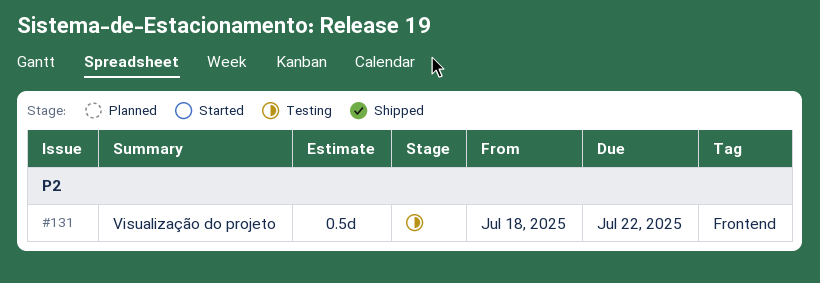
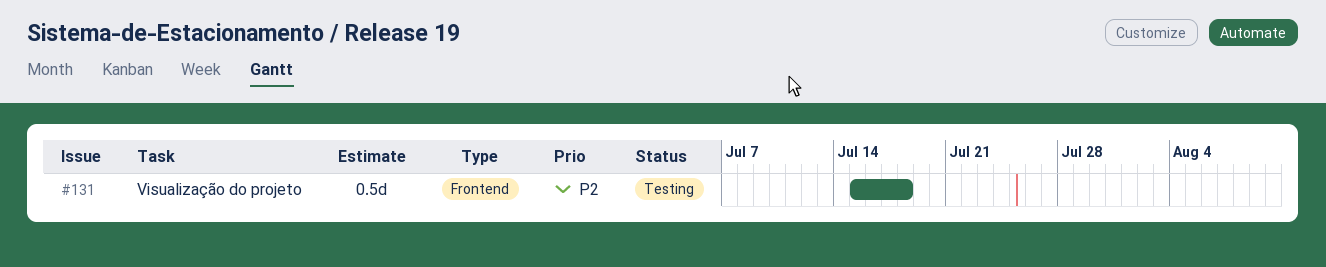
#131, start: Jul 18 -> Jul 15
#131, due: Jul 22 -> Jul 18

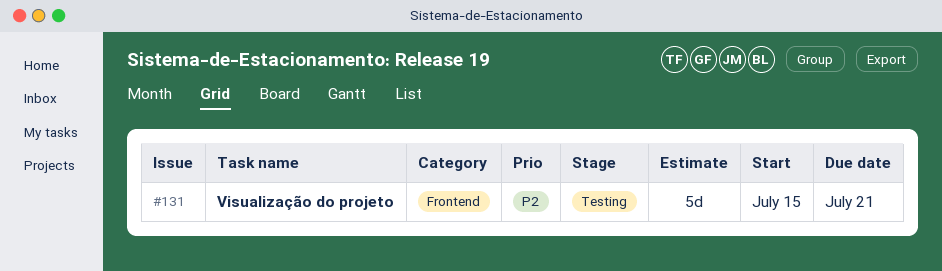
#131, estimate: 0.5d -> 5d
#131, due: Jul 18 -> Jul 21

